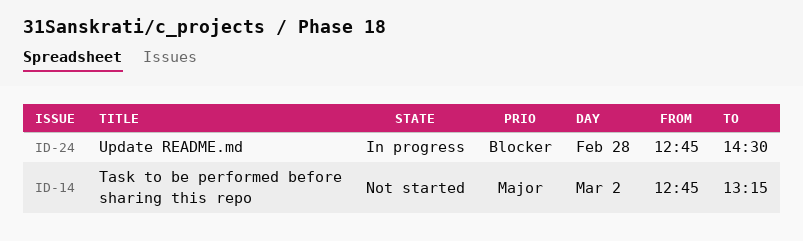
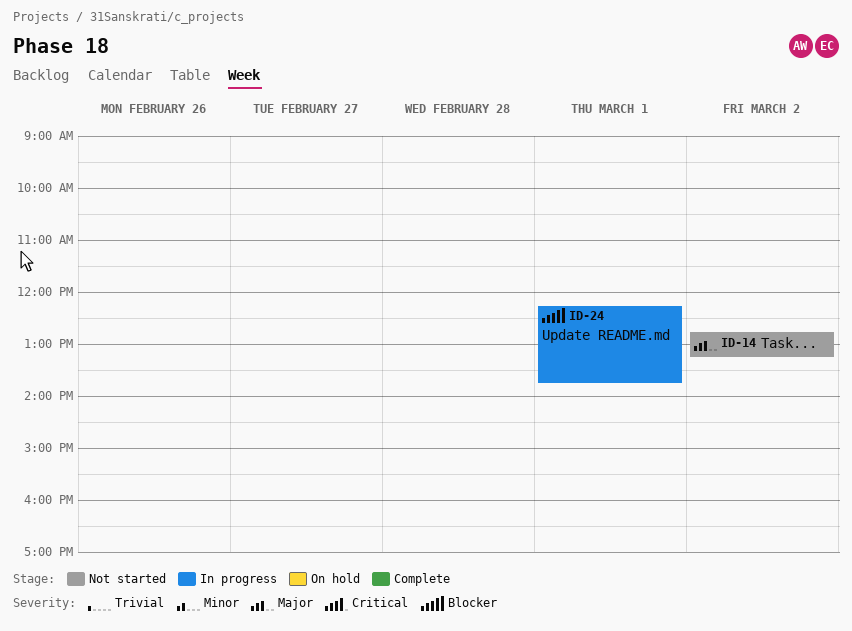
ID-24, day: Feb 28 -> Mar 1
ID-24, begins: 12:45 -> 12:15
ID-24, ends: 14:30 -> 13:45

